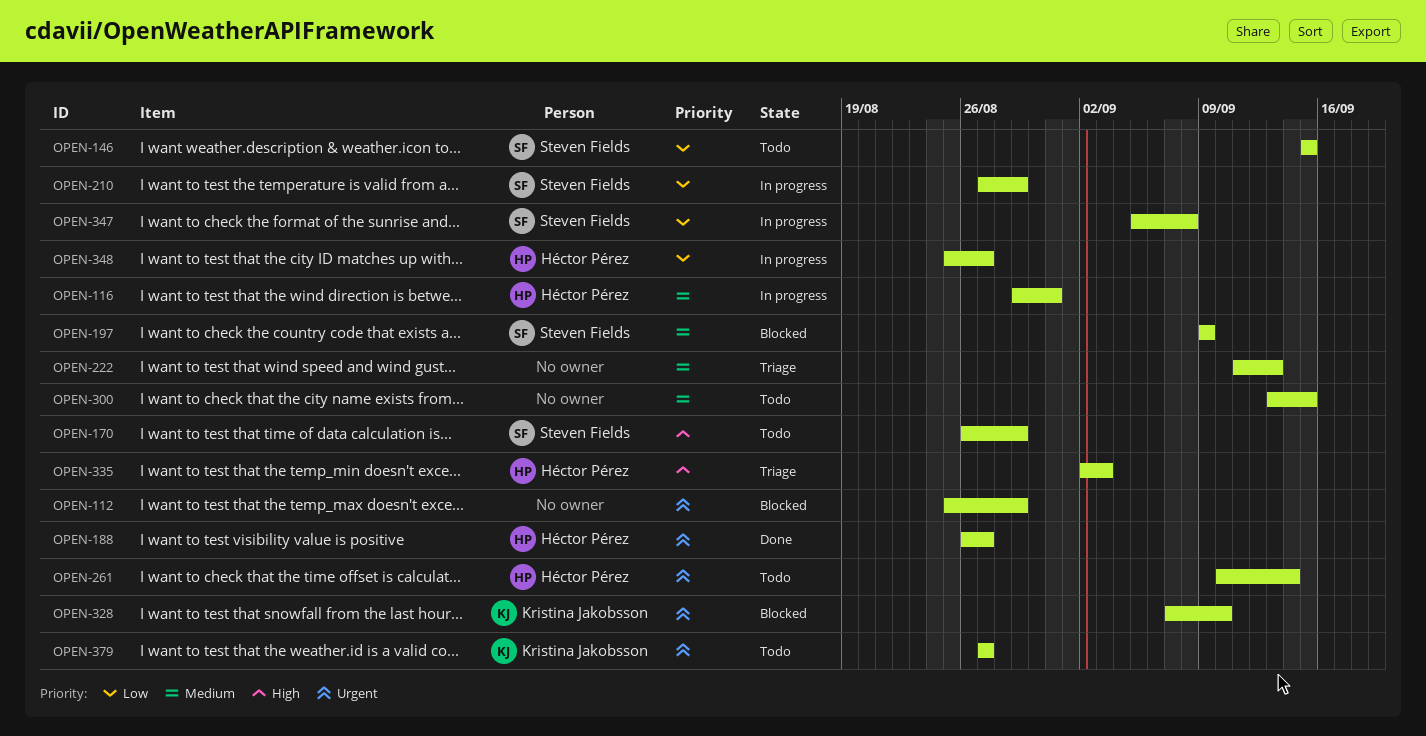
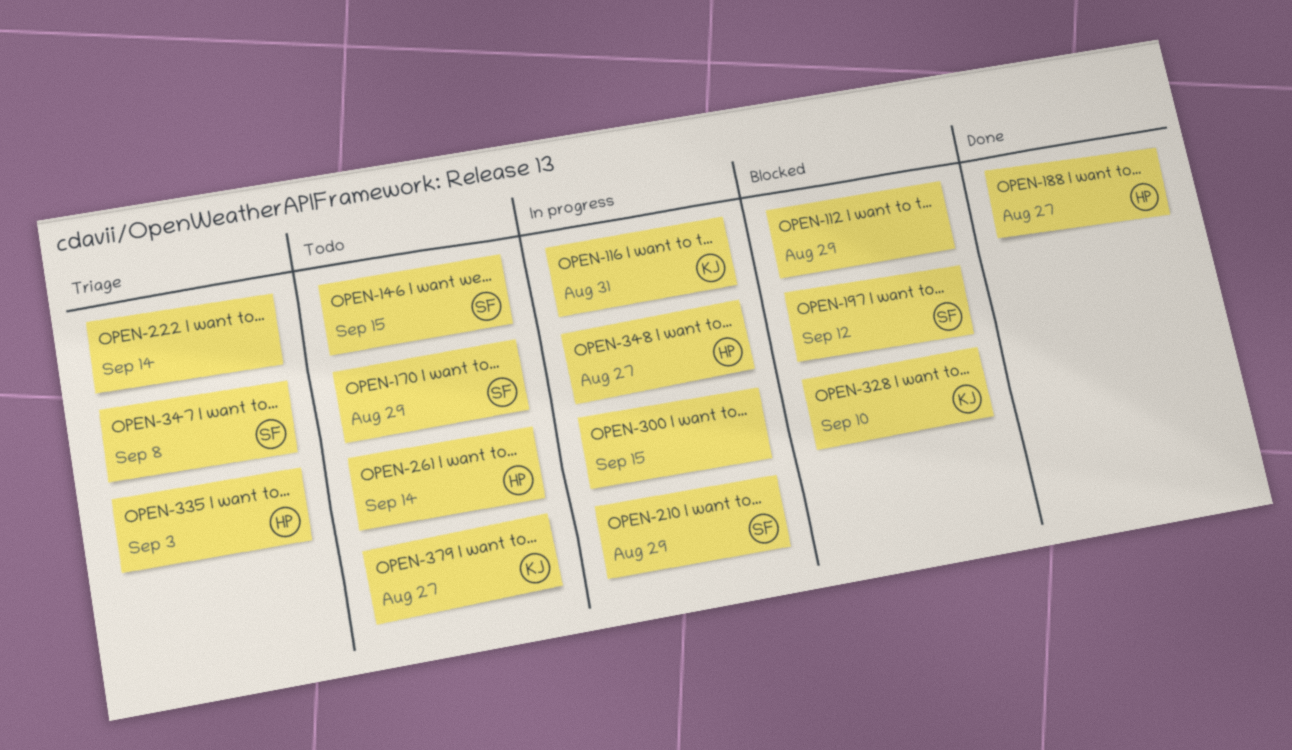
OPEN-116, owner: Héctor Pérez -> Kristina Jakobsson
OPEN-197, due: Sep 9 -> Sep 12
OPEN-222, due: Sep 13 -> Sep 14
OPEN-300, status: Todo -> In progress
OPEN-347, status: In progress -> Triage

